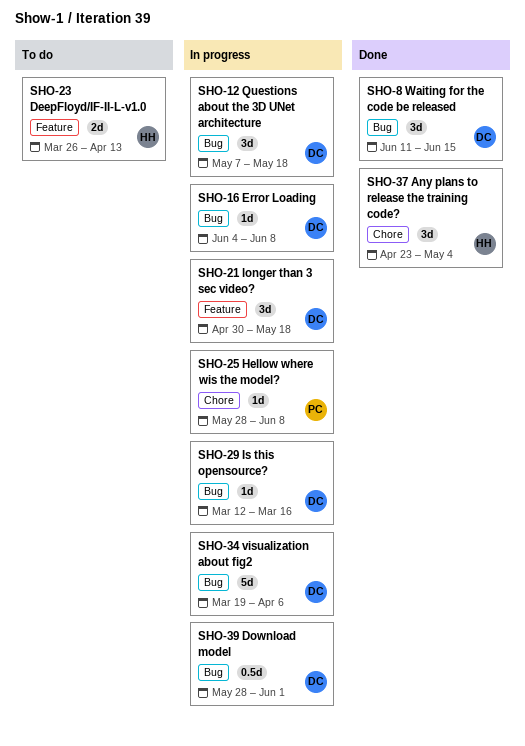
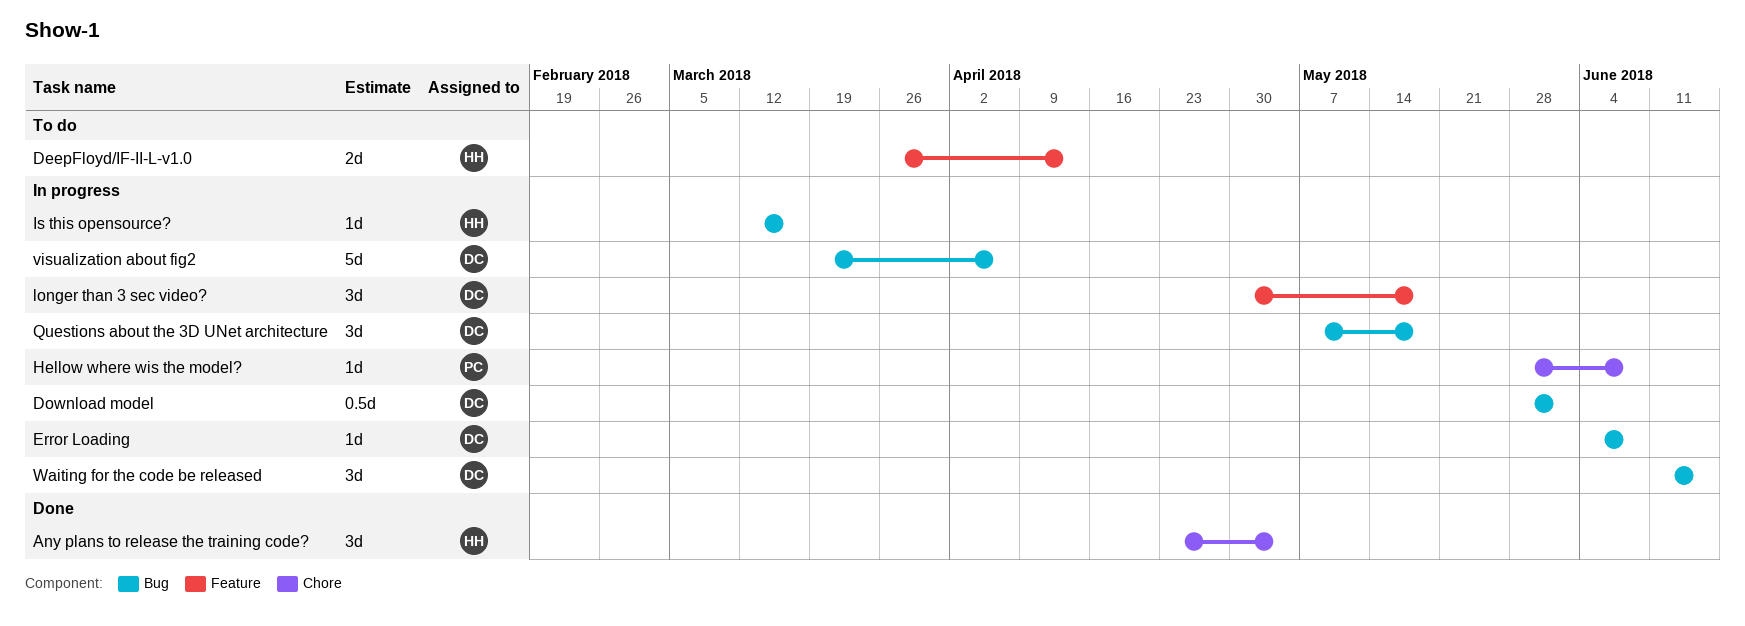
Is this opensource?, owner: DC -> HH
Waiting for the code be released, status: Done -> In progress

